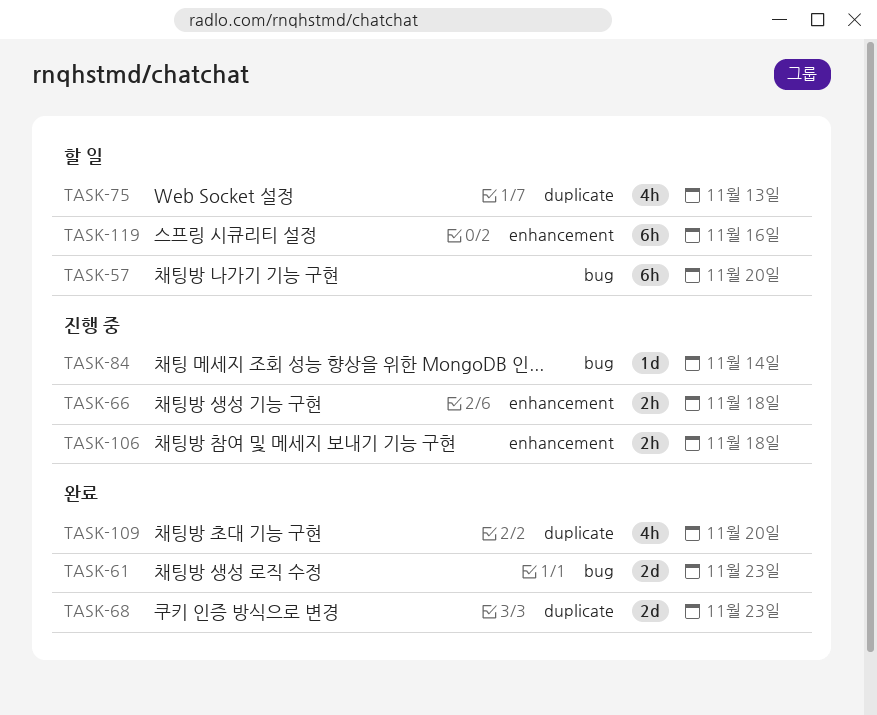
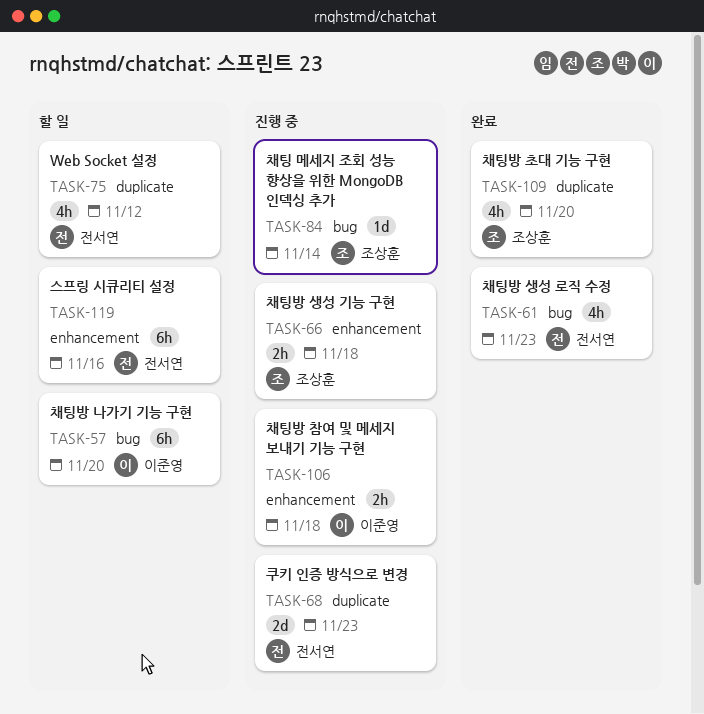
TASK-61, estimate: 2d -> 4h
TASK-68, status: 완료 -> 진행 중
TASK-75, due: Nov 13 -> Nov 12

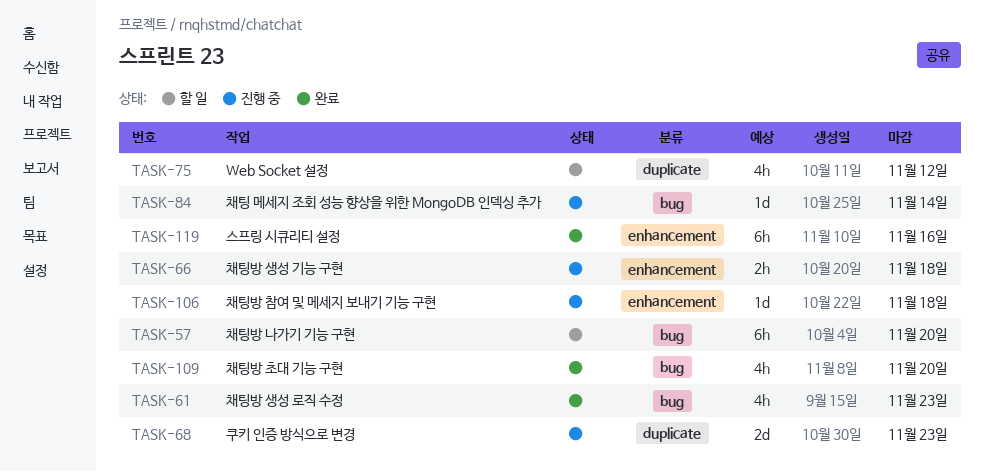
TASK-106, estimate: 2h -> 1d
TASK-109, label: duplicate -> bug
TASK-119, status: 할 일 -> 완료

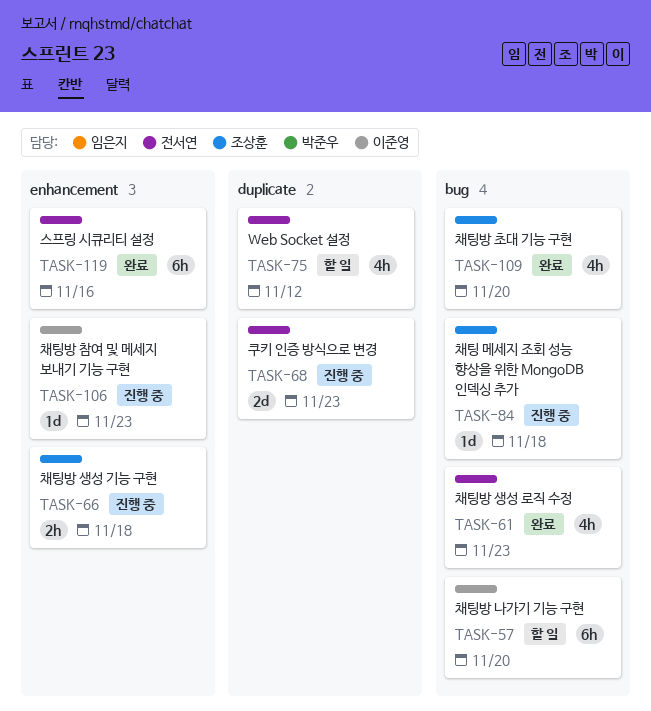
TASK-84, due: Nov 14 -> Nov 18
TASK-106, due: Nov 18 -> Nov 23

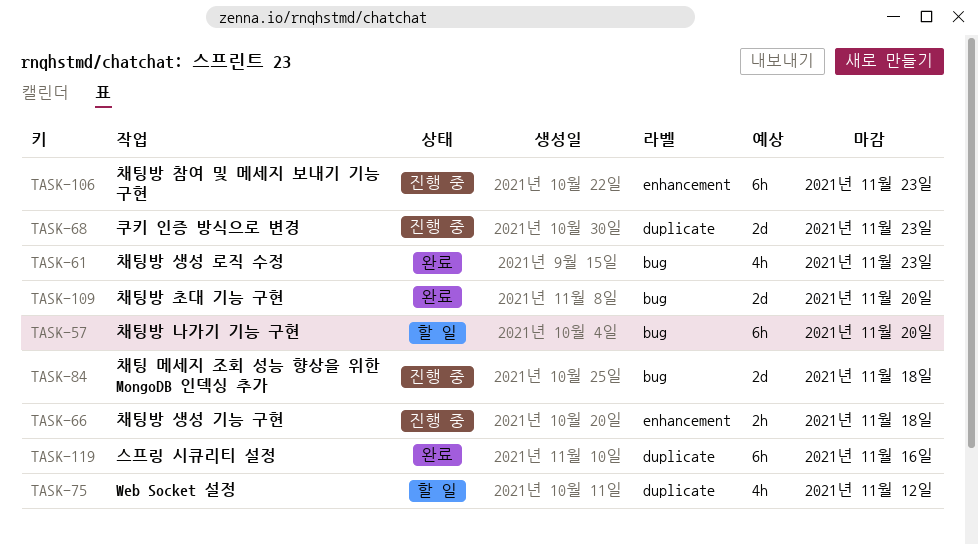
TASK-84, estimate: 1d -> 2d
TASK-106, estimate: 1d -> 6h
TASK-109, estimate: 4h -> 2d
TASK-119, label: enhancement -> duplicate

